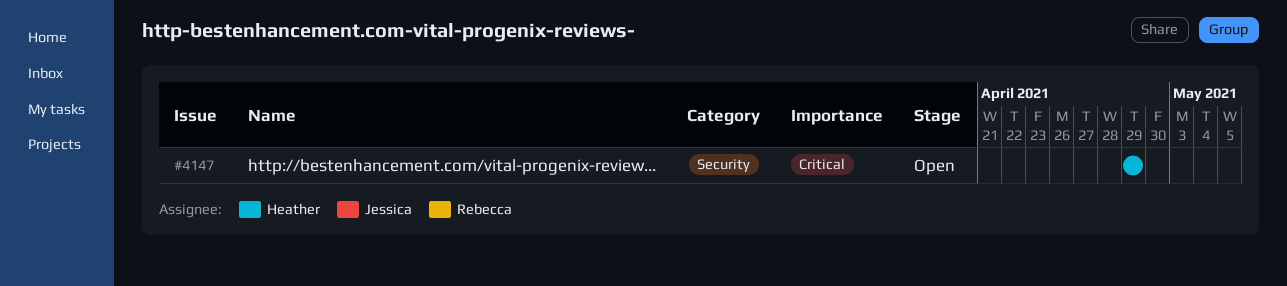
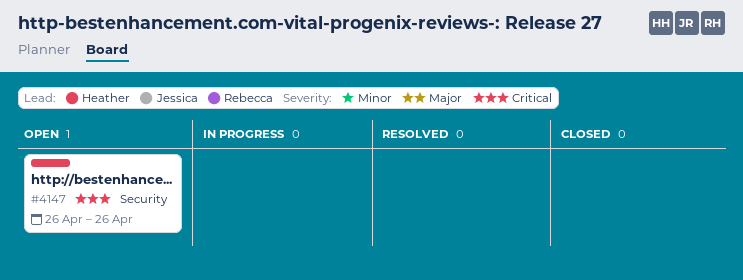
#4147, start: Apr 29 -> Apr 26
#4147, due: Apr 29 -> Apr 26

